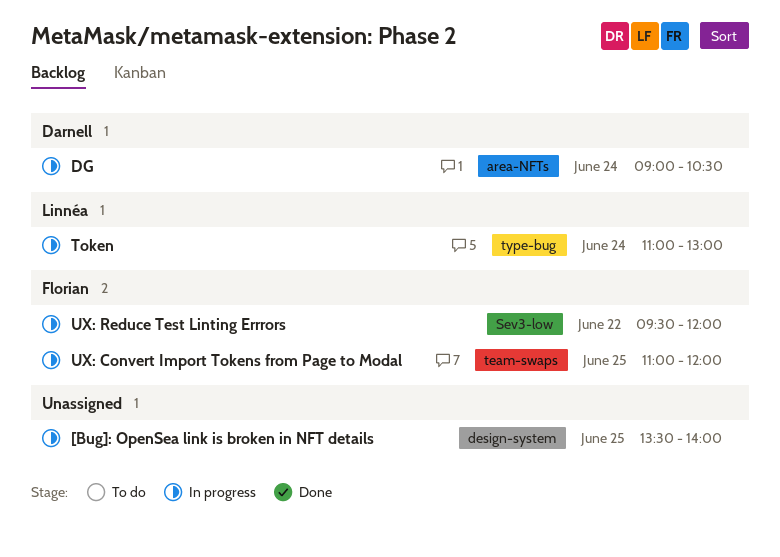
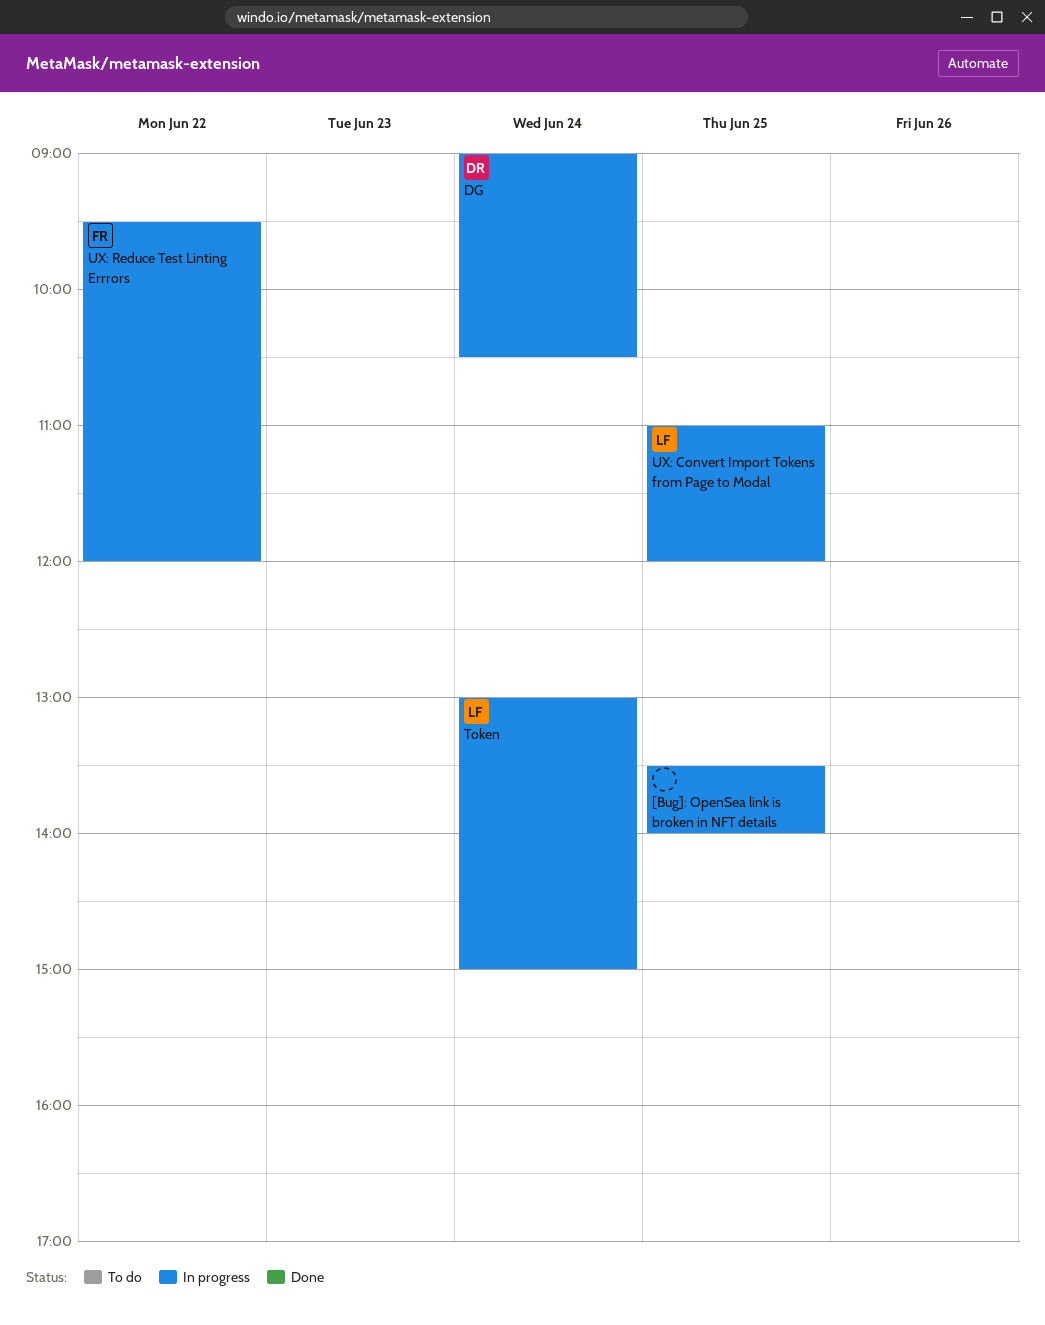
Token, begins: 11:00 -> 13:00
Token, ends: 13:00 -> 15:00
UX: Convert Import Tokens from Page to Modal, owner: Florian -> Linnéa

